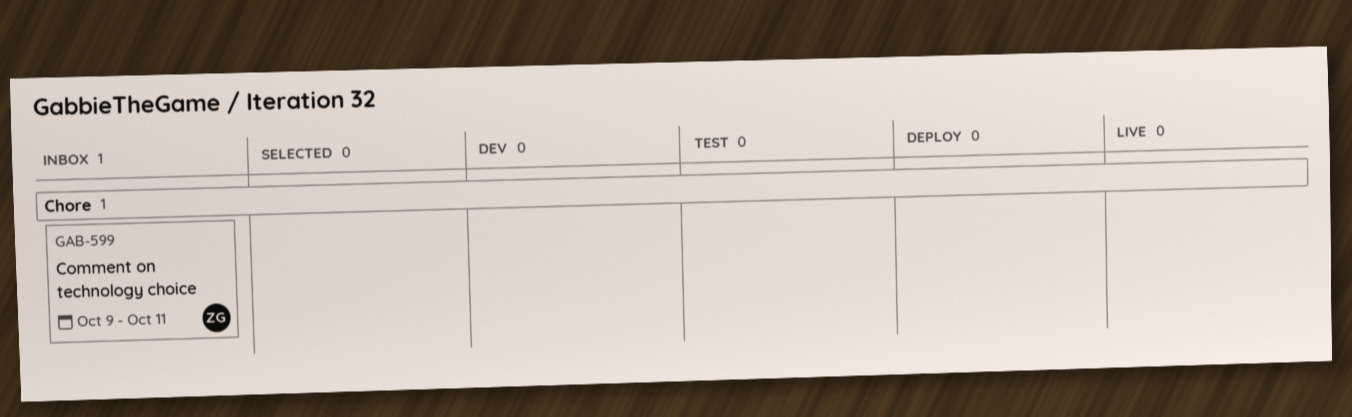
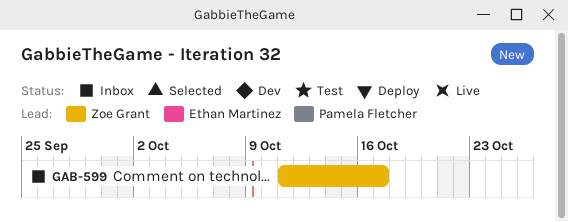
GAB-599, start: Oct 9 -> Oct 11
GAB-599, due: Oct 11 -> Oct 17

